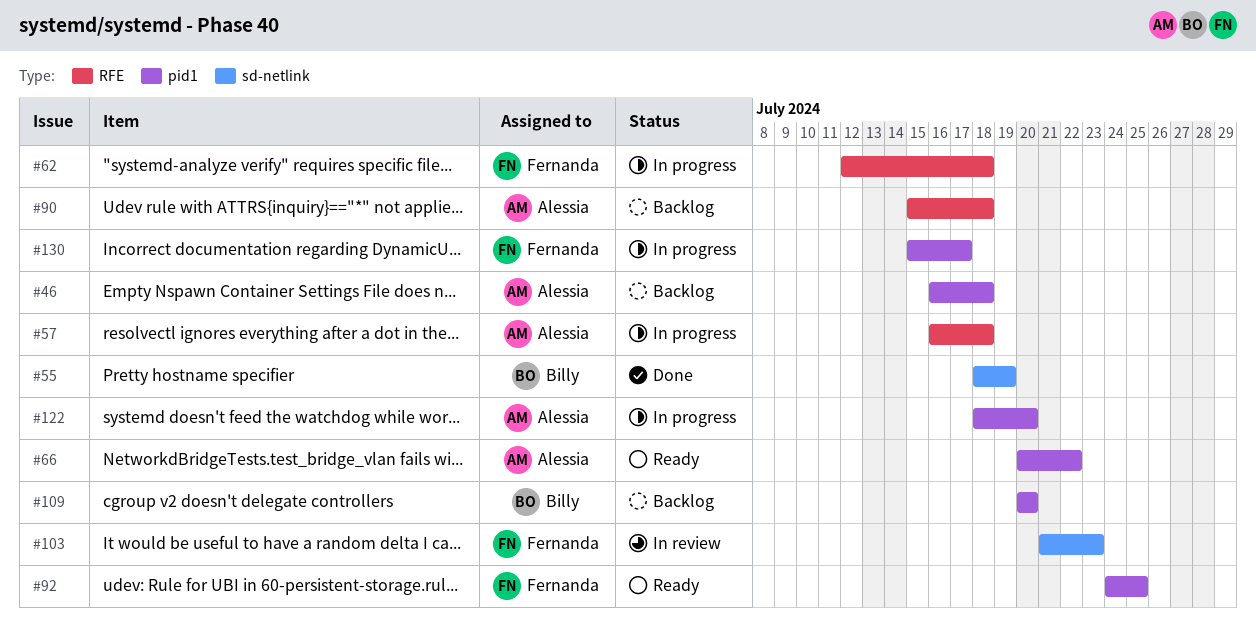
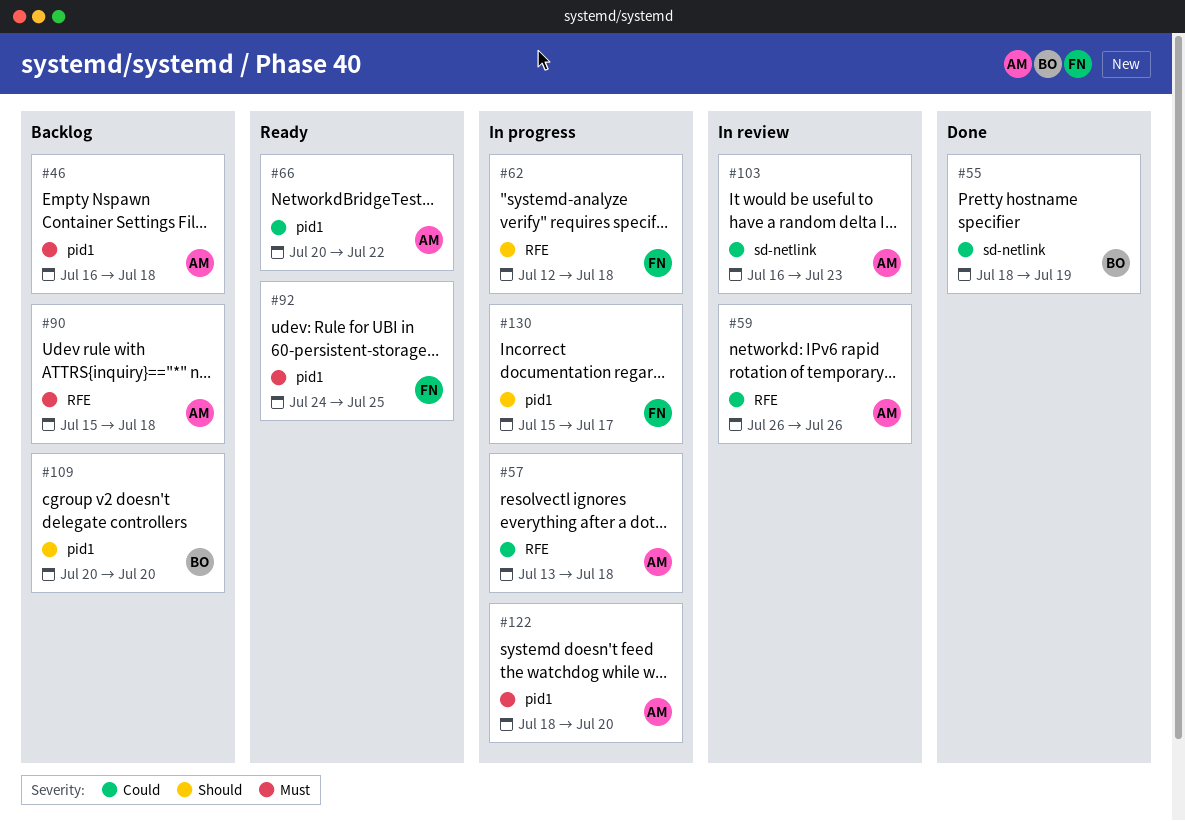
#57, start: Jul 16 -> Jul 13
#59: none -> present
#103, owner: Fernanda -> Alessia
#103, start: Jul 21 -> Jul 16

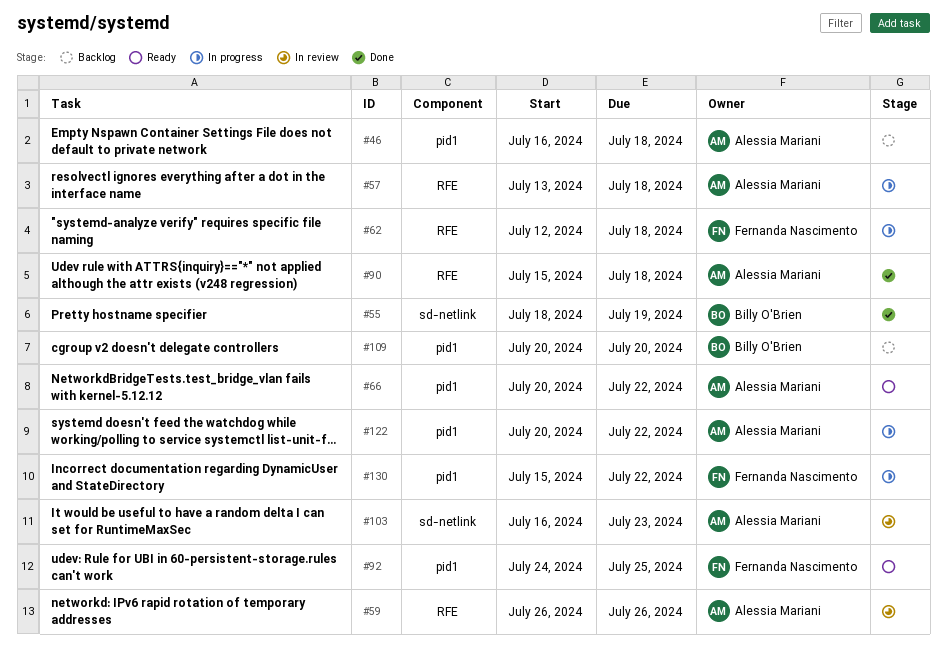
#90, status: Backlog -> Done
#122, start: Jul 18 -> Jul 20
#122, due: Jul 20 -> Jul 22
#130, due: Jul 17 -> Jul 22

